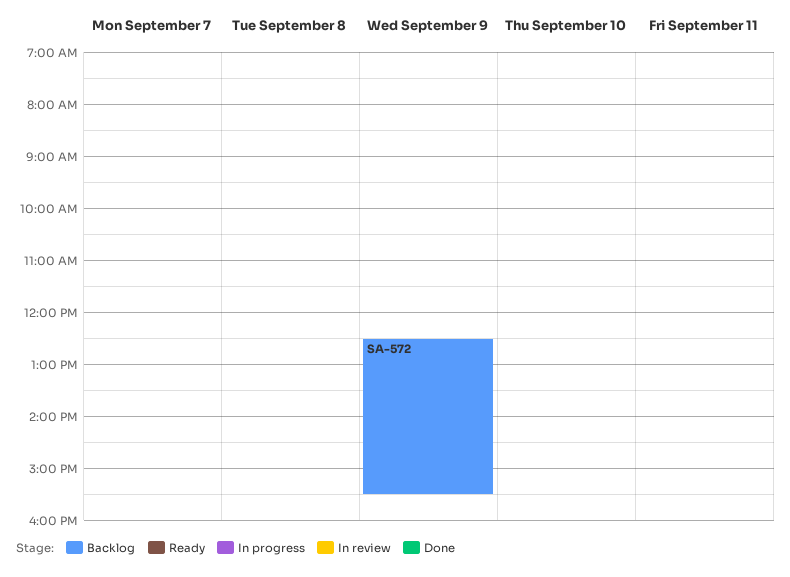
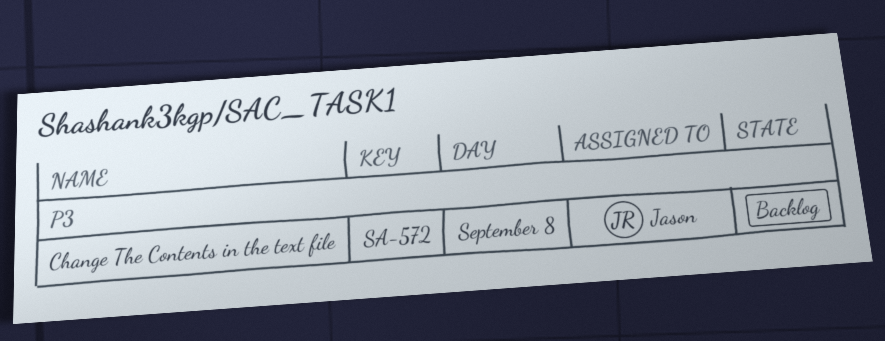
SA-572, day: Sep 9 -> Sep 8

